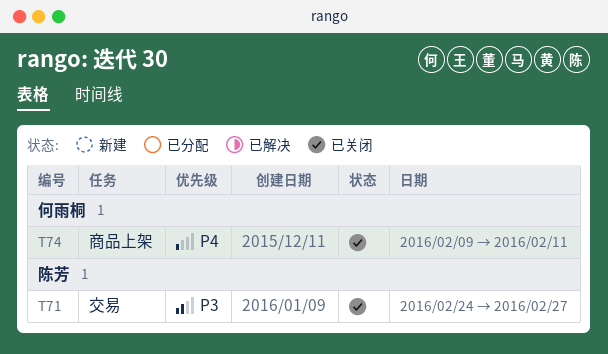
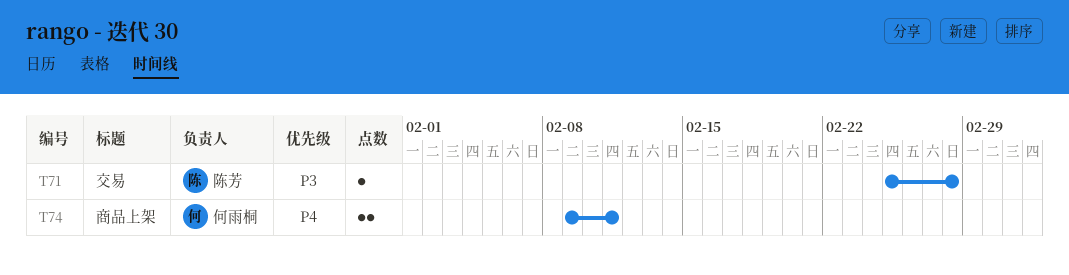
T71, start: Feb 24 -> Feb 25
T71, due: Feb 27 -> Feb 28

